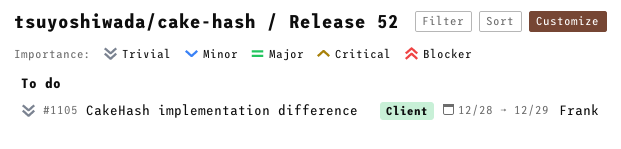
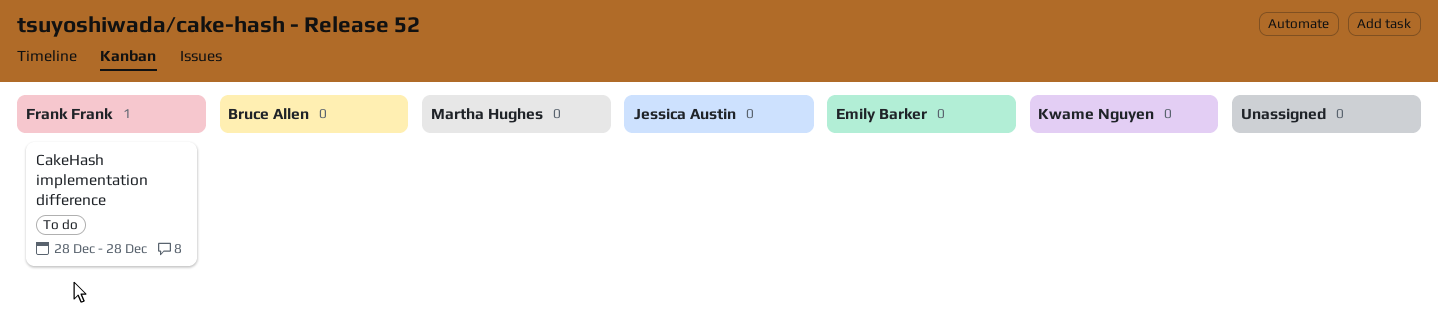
CakeHash implementation difference, due: Dec 29 -> Dec 28

